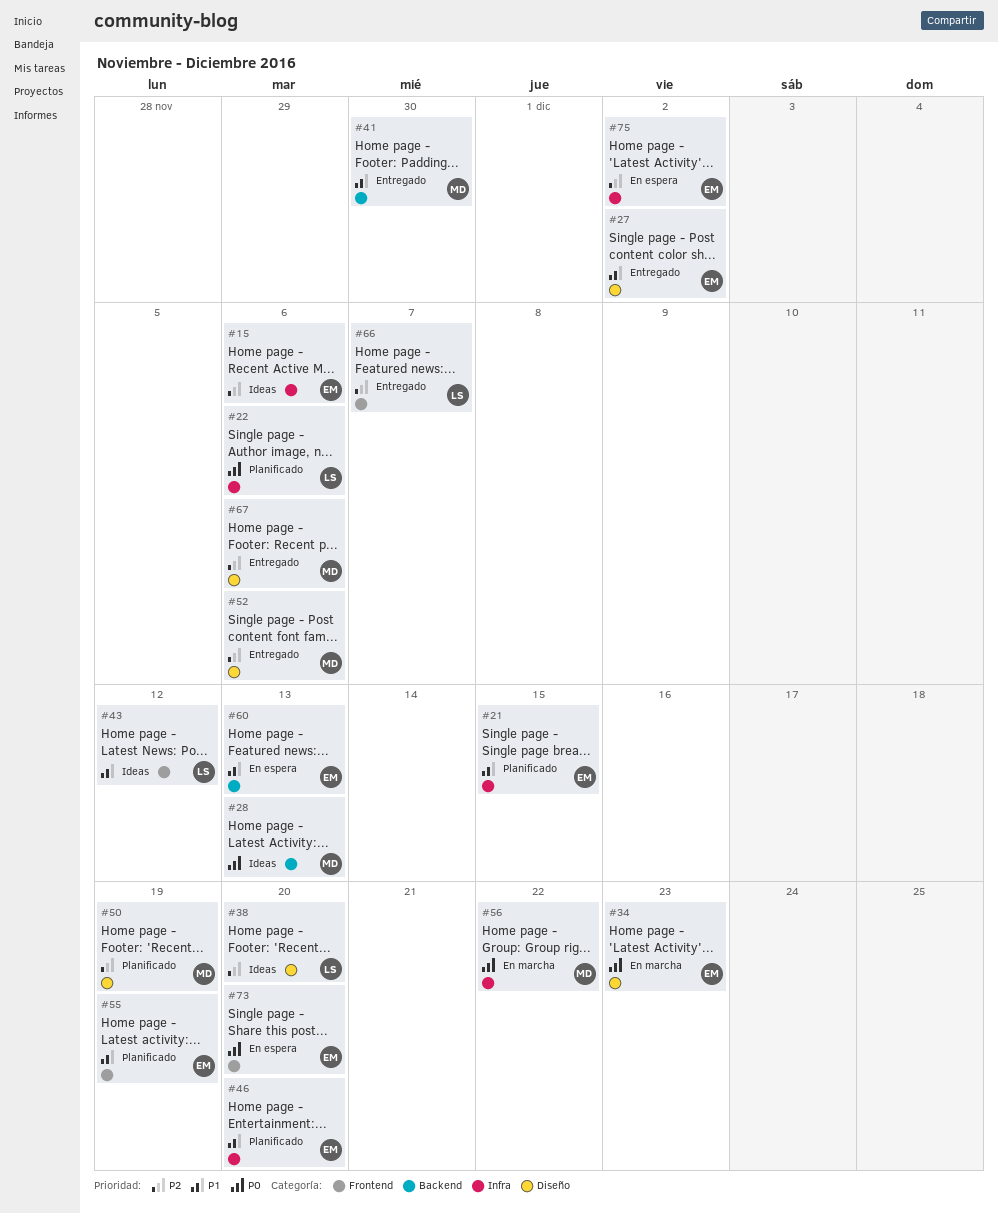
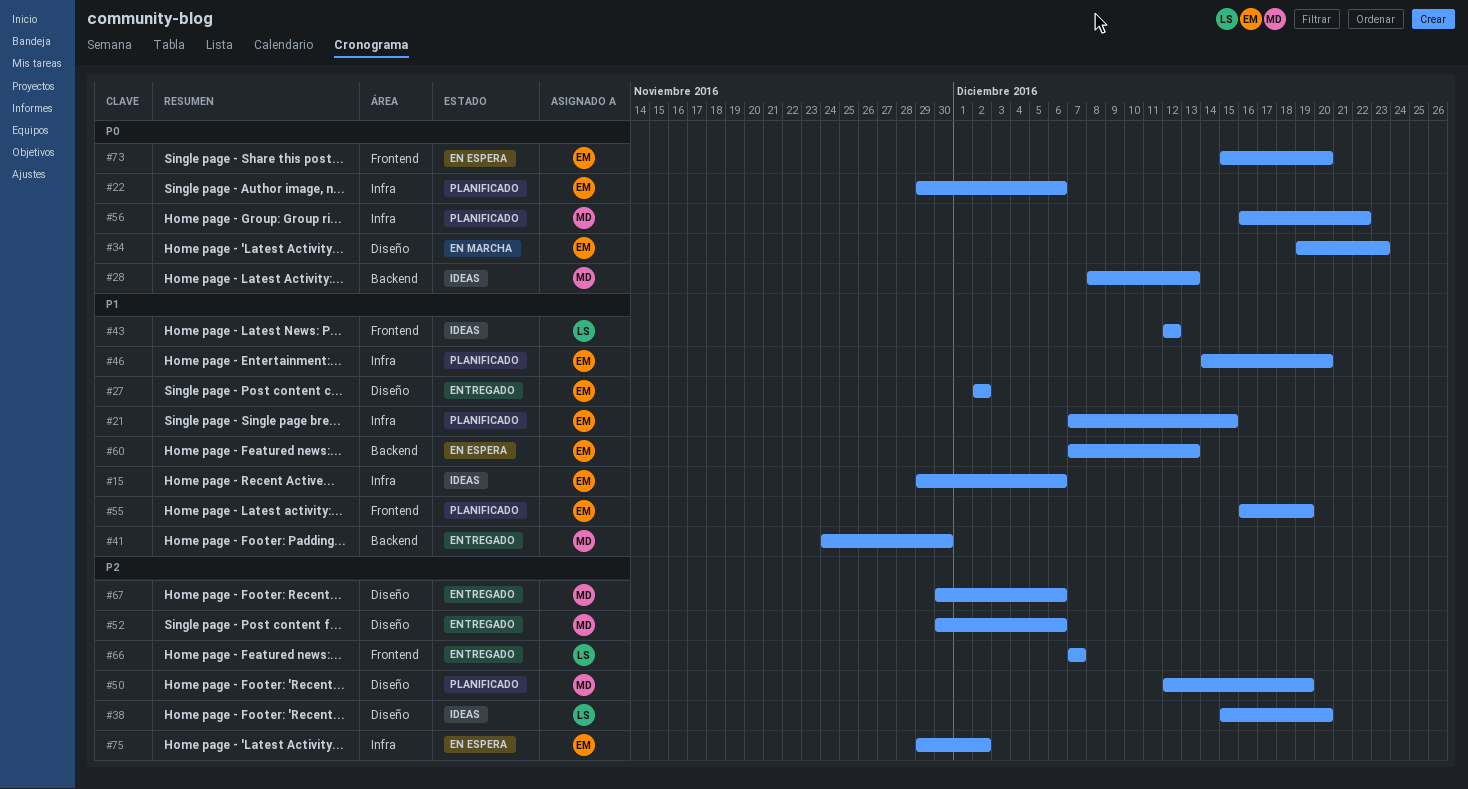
#15, priority: P2 -> P1
#22, owner: LS -> EM
#56, status: En marcha -> Planificado

